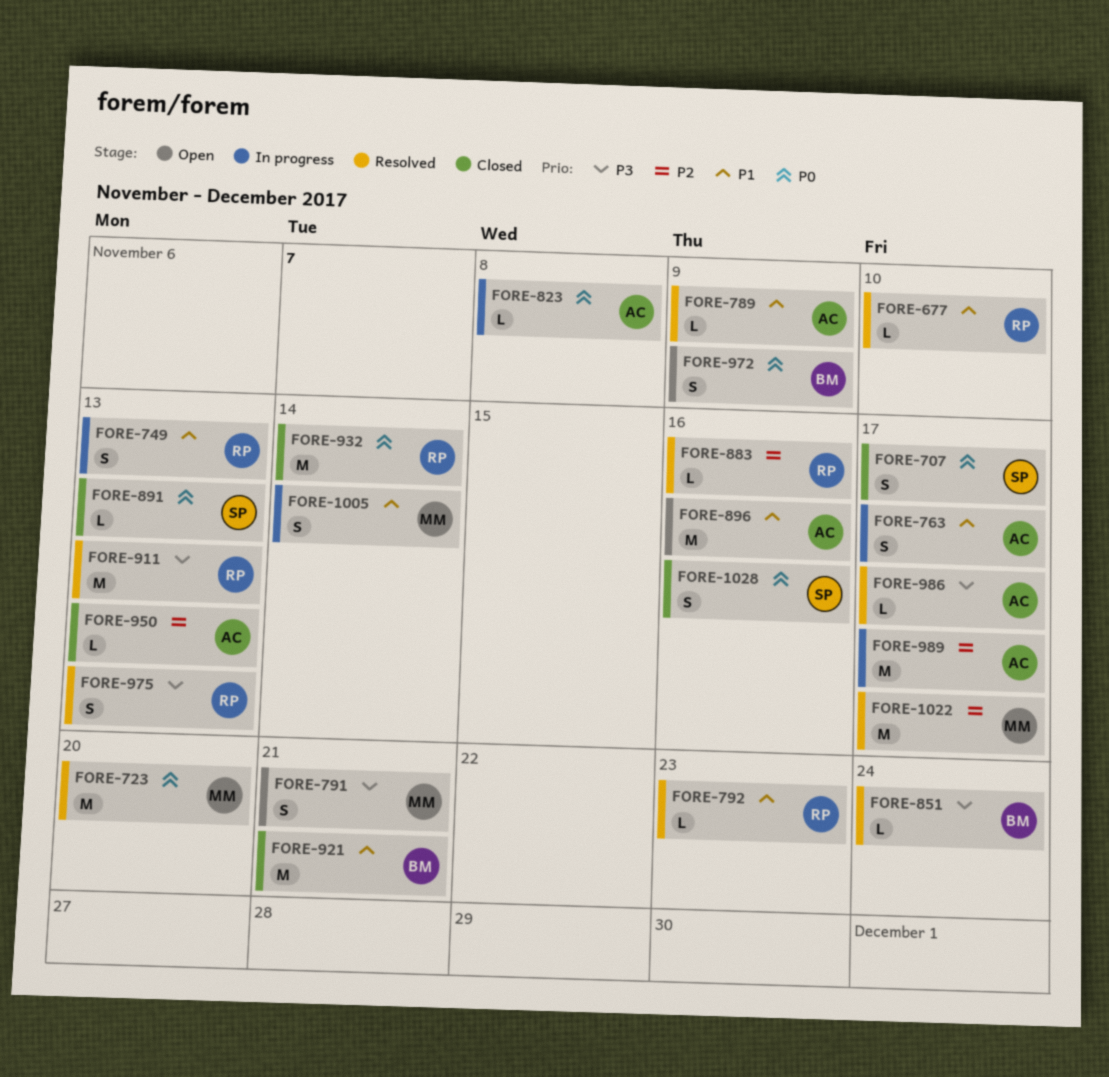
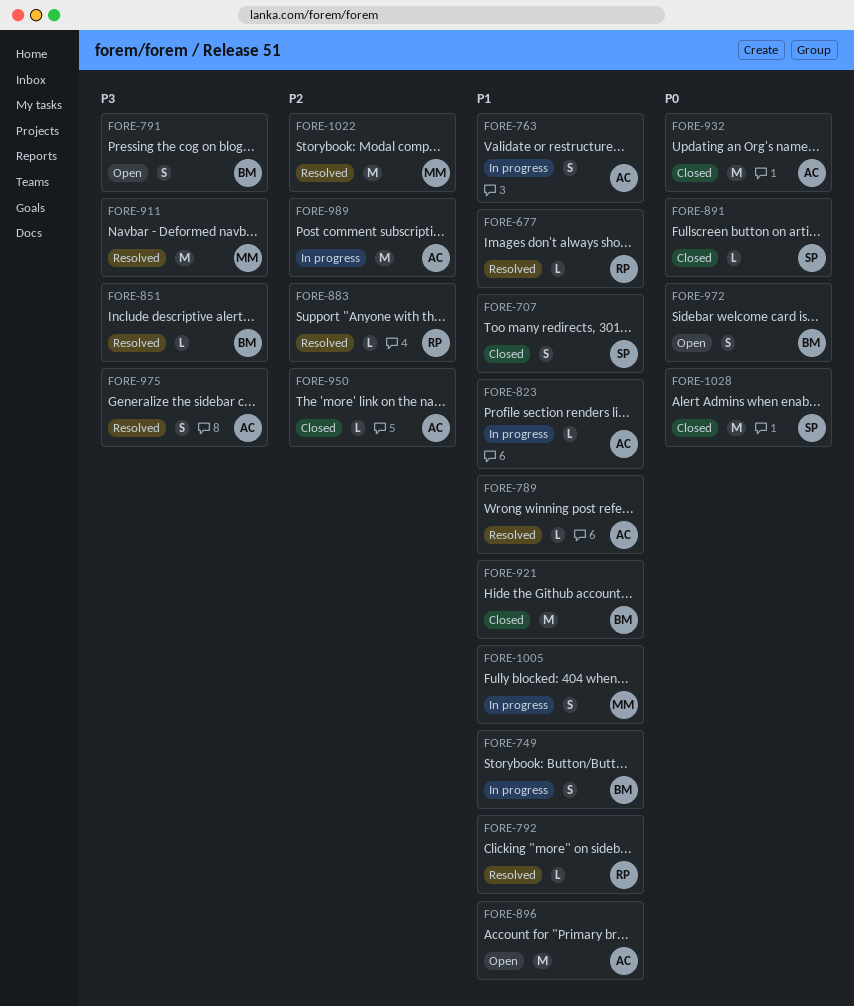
FORE-707, priority: P0 -> P1
FORE-723: present -> none
FORE-749, owner: RP -> BM
FORE-791, owner: MM -> BM
FORE-823, priority: P0 -> P1
FORE-911, owner: RP -> MM
FORE-932, owner: RP -> AC
FORE-975, owner: RP -> AC
FORE-986: present -> none
FORE-1028, estimate: S -> M

